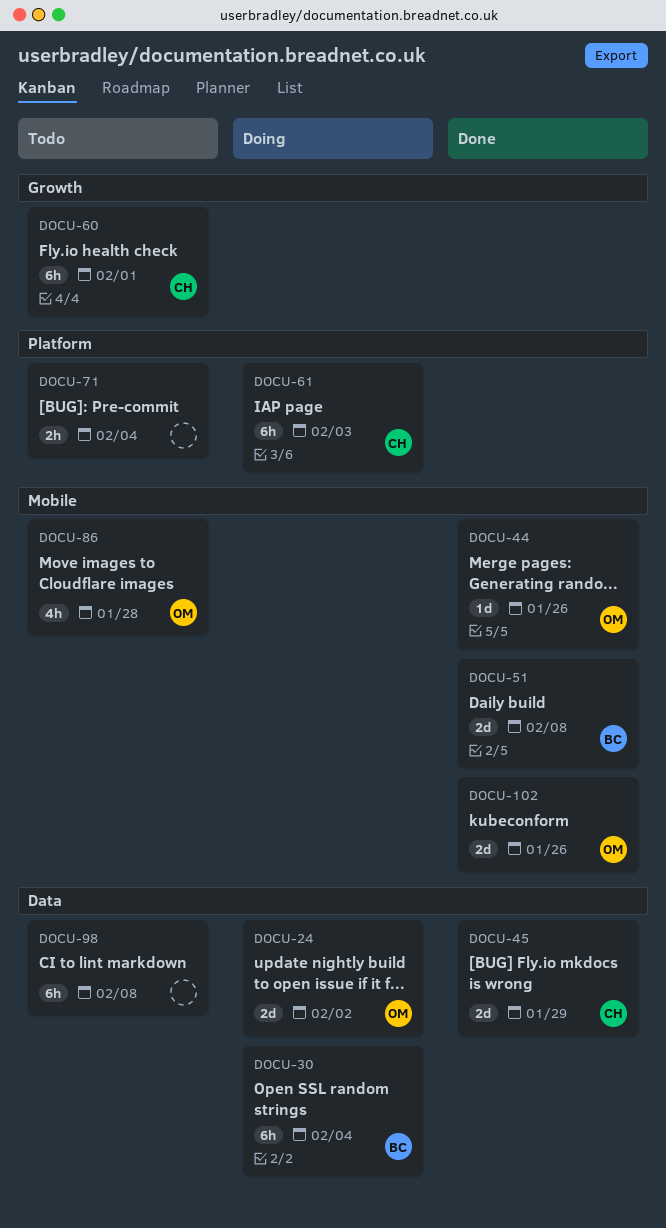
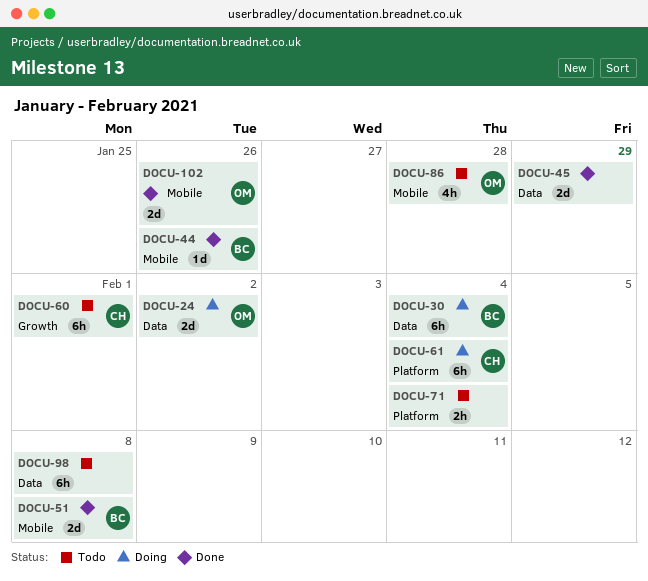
DOCU-44, owner: OM -> BC
DOCU-45, owner: CH -> none
DOCU-61, due: Feb 3 -> Feb 4

